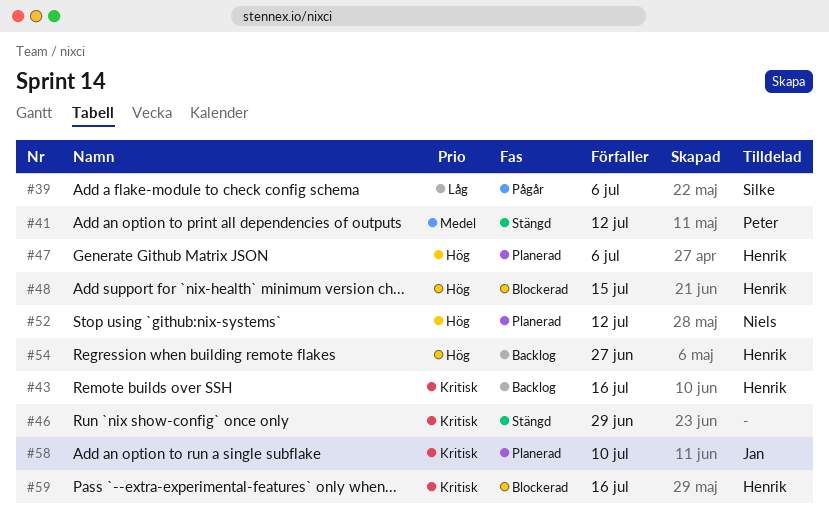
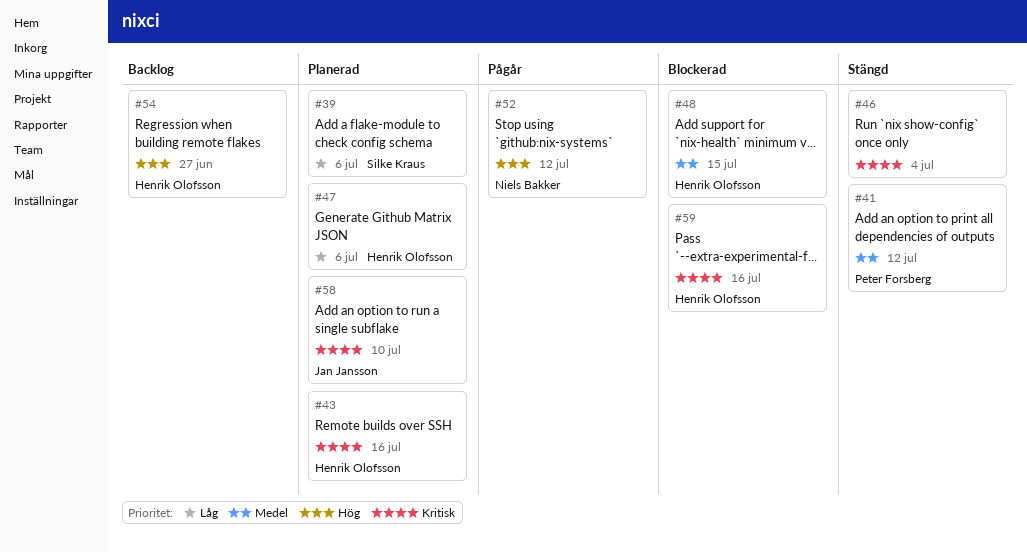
#39, status: Pågår -> Planerad
#43, status: Backlog -> Planerad
#46, due: Jun 29 -> Jul 4
#47, priority: Hög -> Låg
#48, priority: Hög -> Medel
#52, status: Planerad -> Pågår

